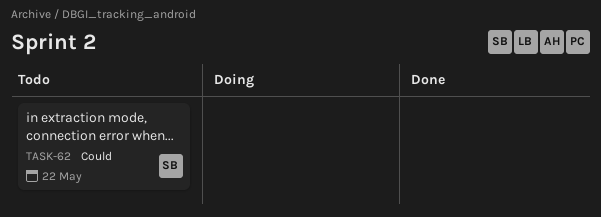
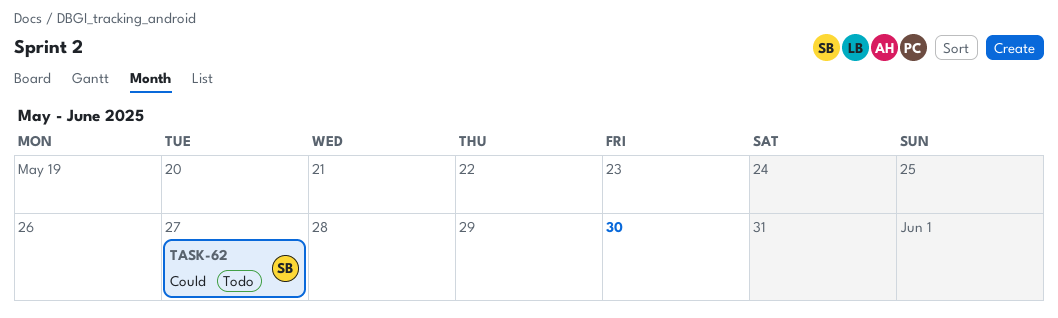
TASK-62, due: May 22 -> May 27

